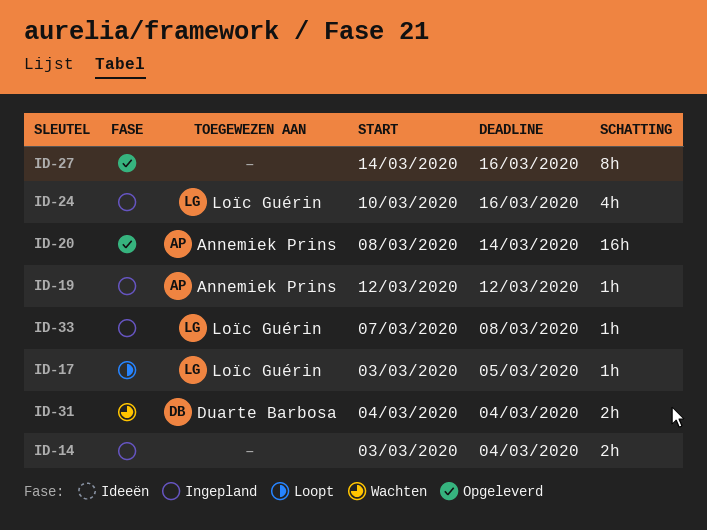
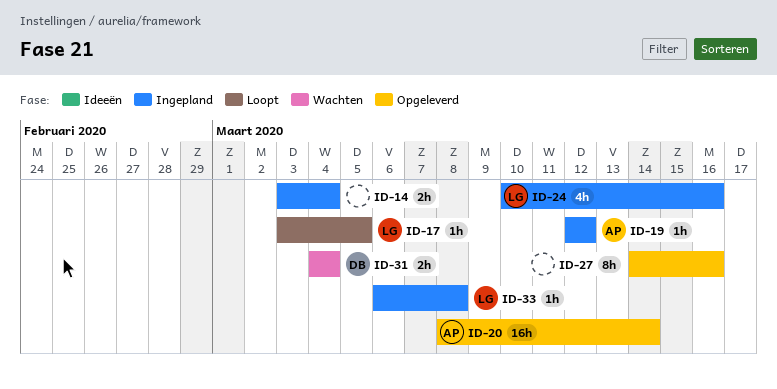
ID-33, start: Mar 7 -> Mar 6

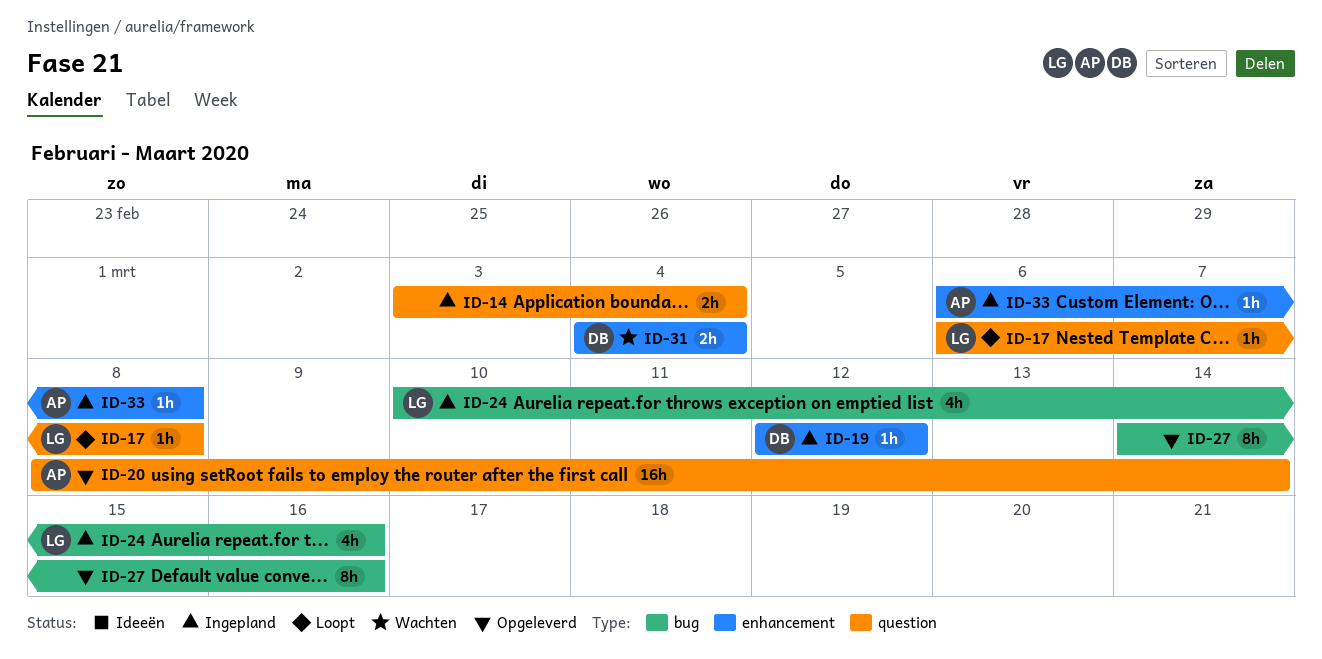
ID-17, start: Mar 3 -> Mar 6
ID-17, due: Mar 5 -> Mar 8
ID-19, owner: AP -> DB
ID-33, owner: LG -> AP

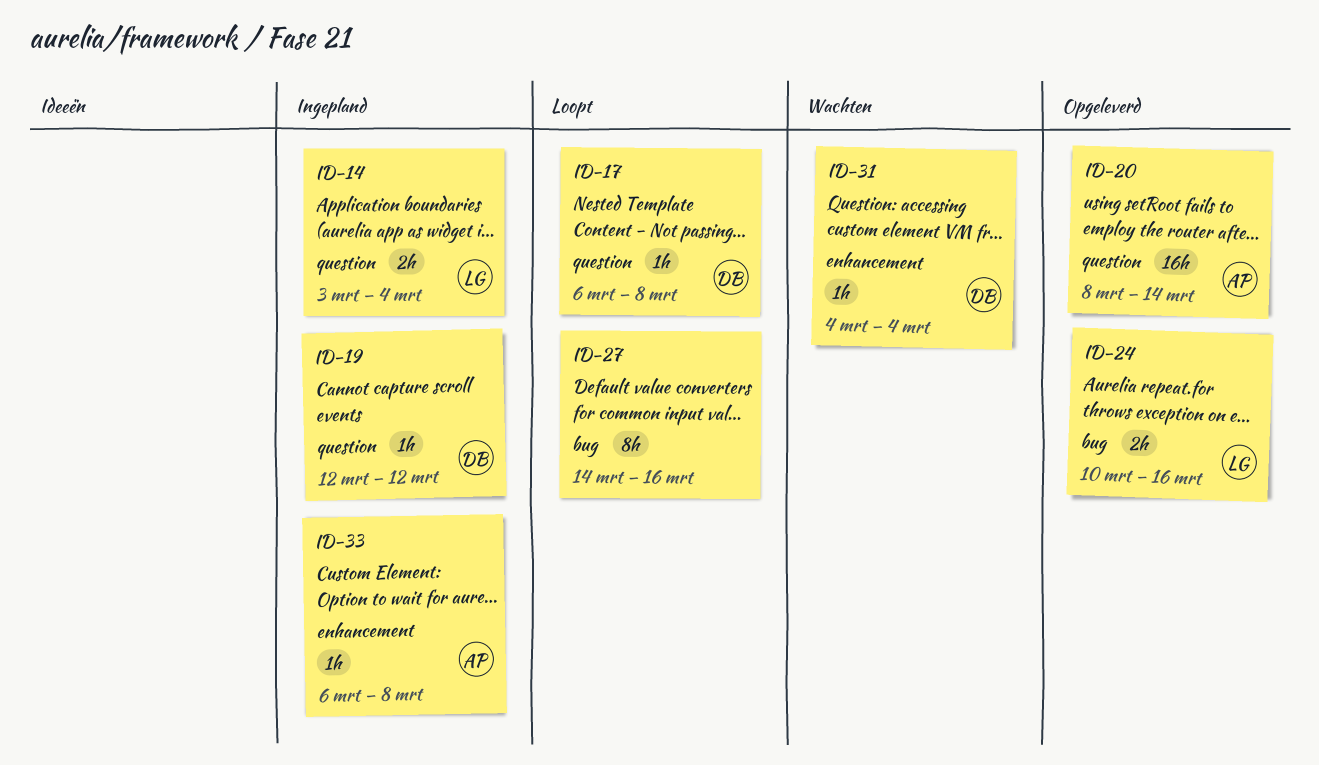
ID-14, owner: none -> LG
ID-17, owner: LG -> DB
ID-19, label: enhancement -> question
ID-24, status: Ingepland -> Opgeleverd
ID-24, estimate: 4h -> 2h
ID-27, status: Opgeleverd -> Loopt
ID-31, estimate: 2h -> 1h

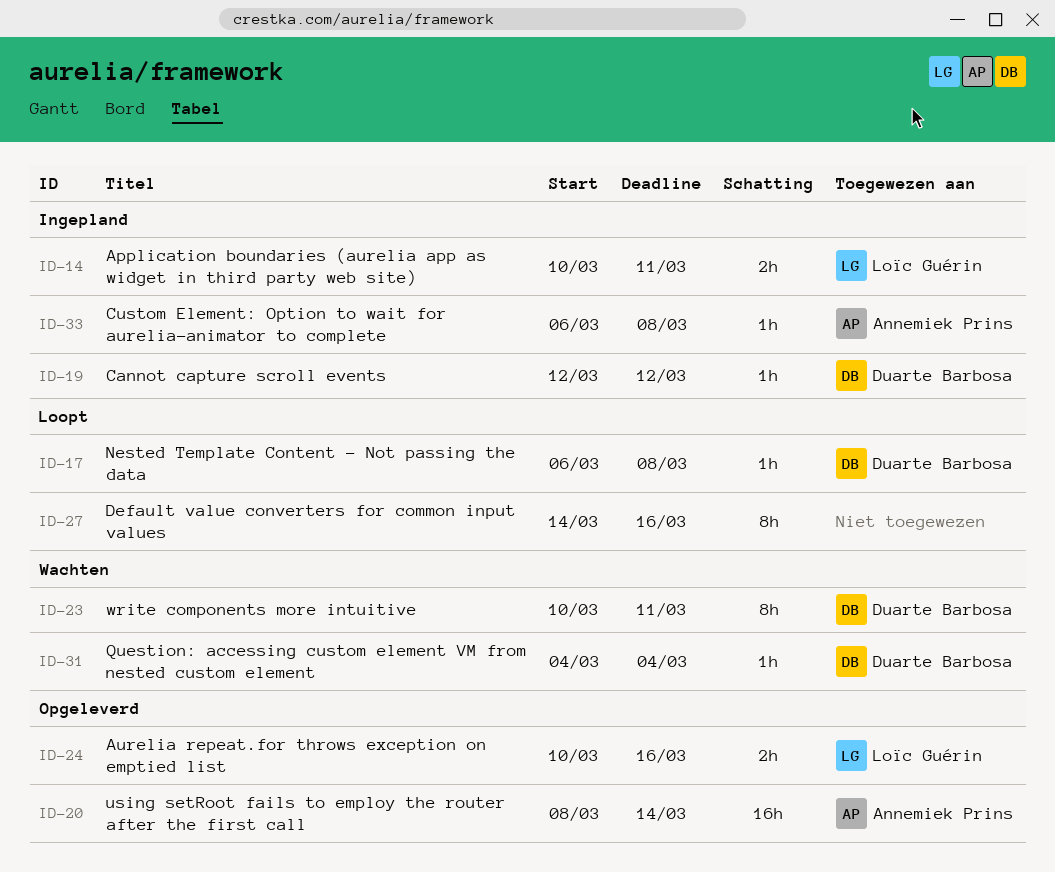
ID-14, start: Mar 3 -> Mar 10
ID-14, due: Mar 4 -> Mar 11
ID-23: none -> present

